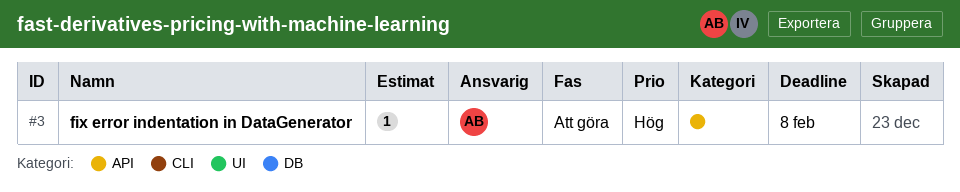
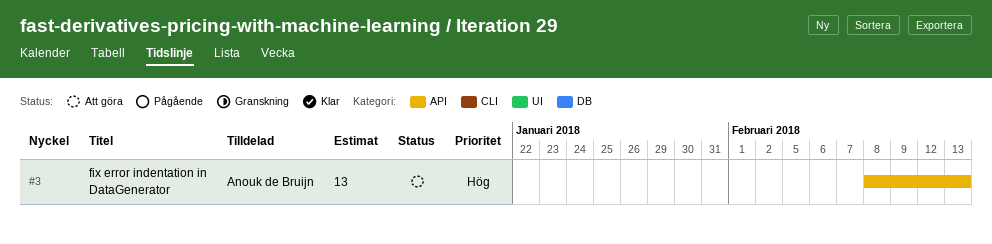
#3, estimate: 1 -> 13
#3, due: Feb 8 -> Feb 13

